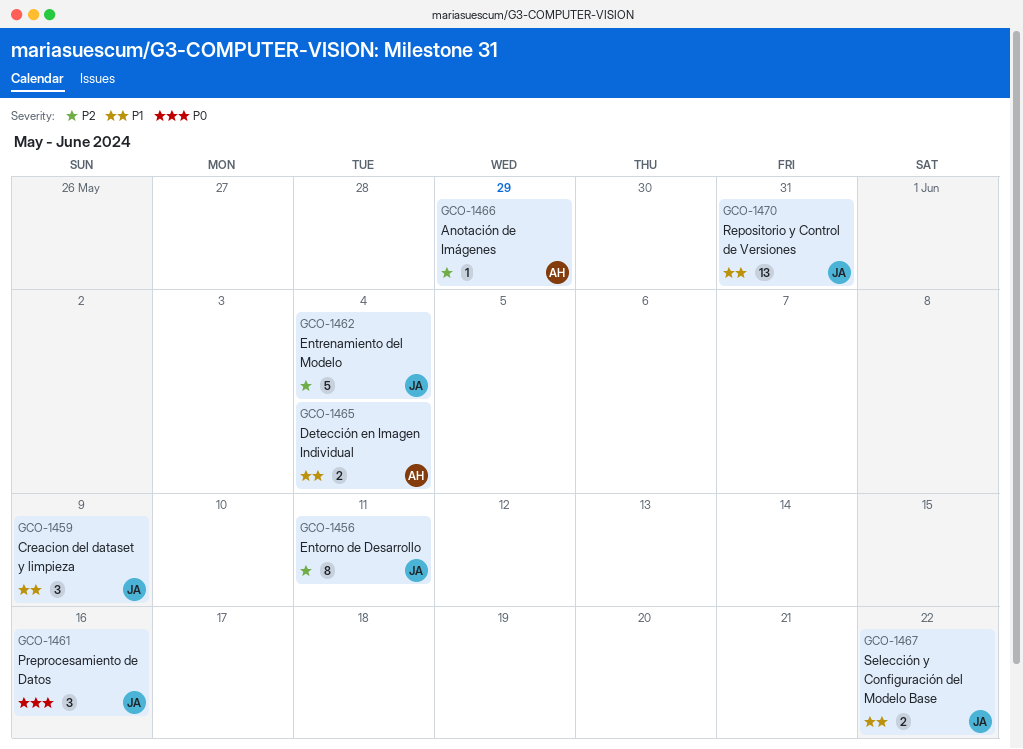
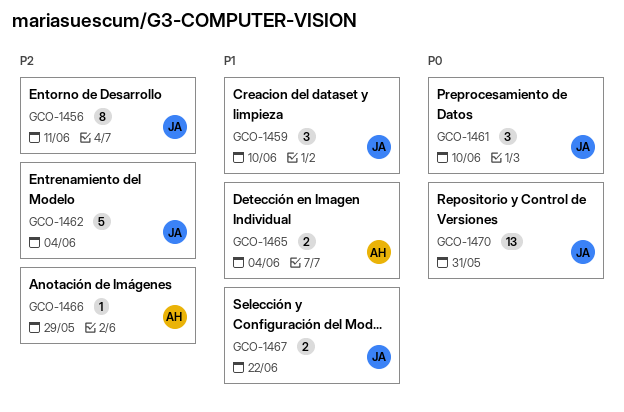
GCO-1459, due: Jun 9 -> Jun 10
GCO-1461, due: Jun 16 -> Jun 10
GCO-1470, priority: P1 -> P0

